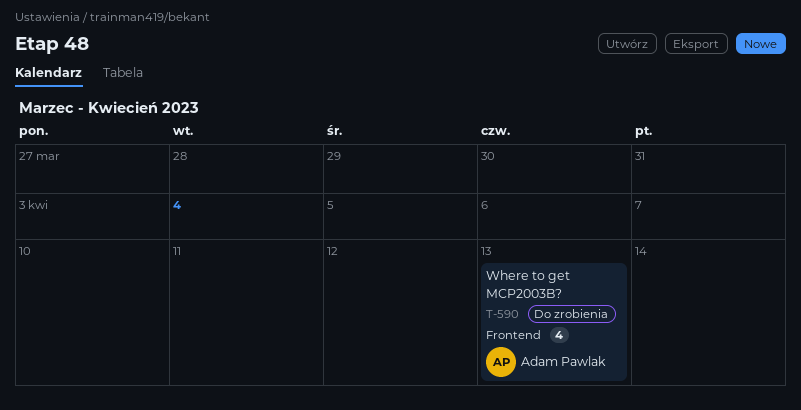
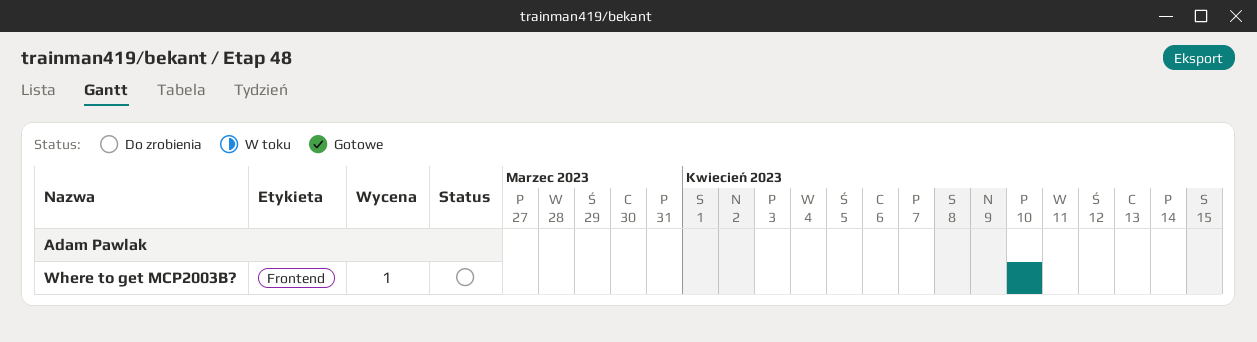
Where to get MCP2003B?, estimate: 4 -> 1
Where to get MCP2003B?, due: Apr 13 -> Apr 10

